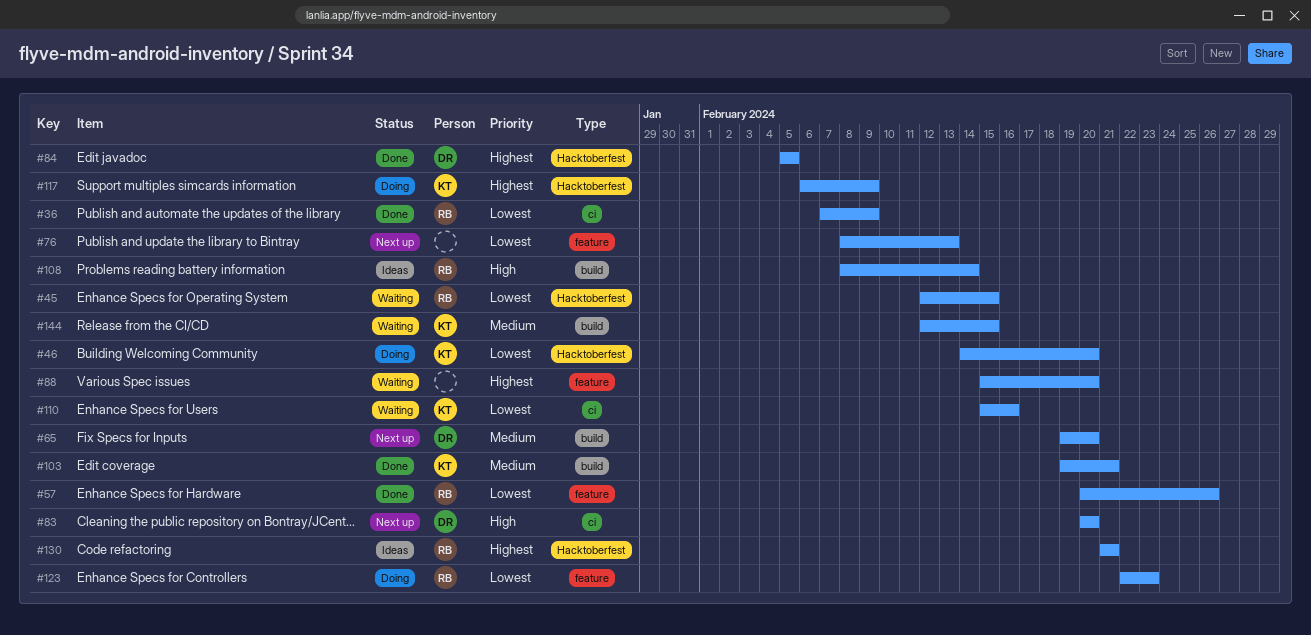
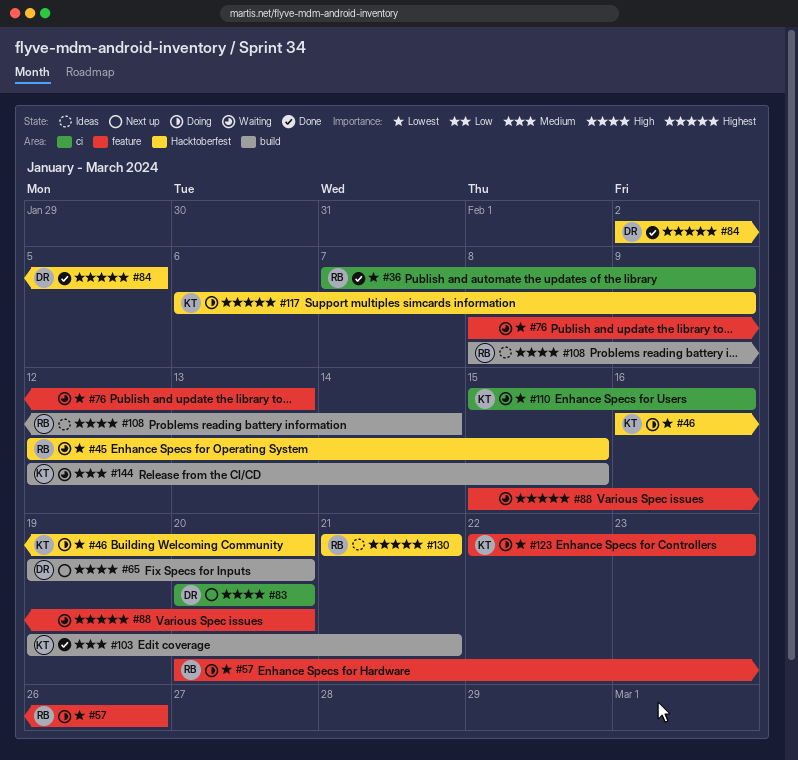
#46, start: Feb 14 -> Feb 16
#57, status: Done -> Doing
#65, priority: Medium -> High
#76, status: Next up -> Waiting
#84, start: Feb 5 -> Feb 2
#123, owner: RB -> KT

